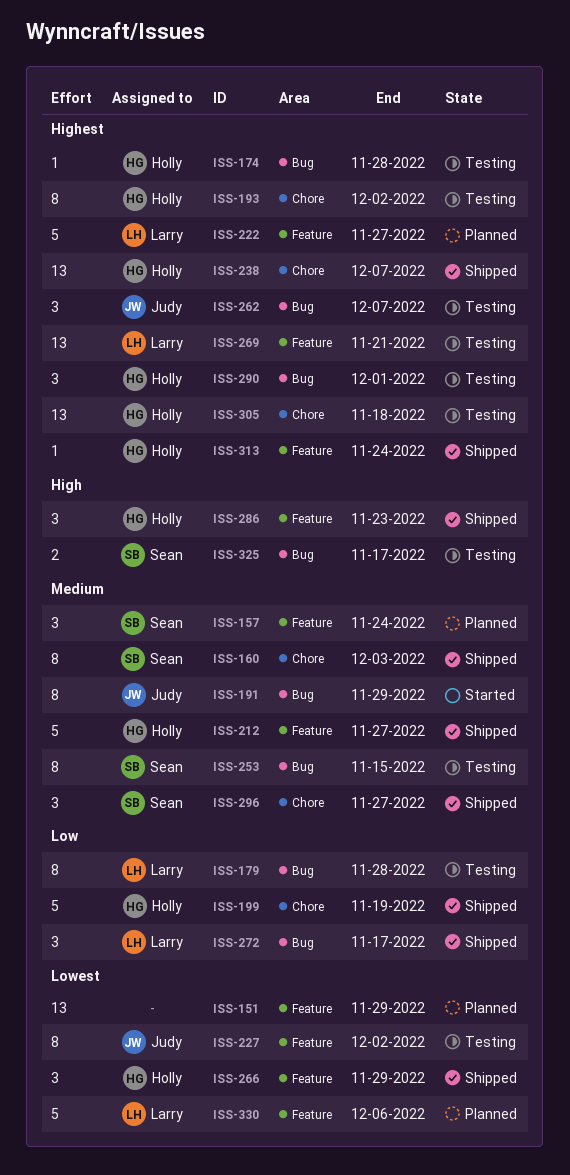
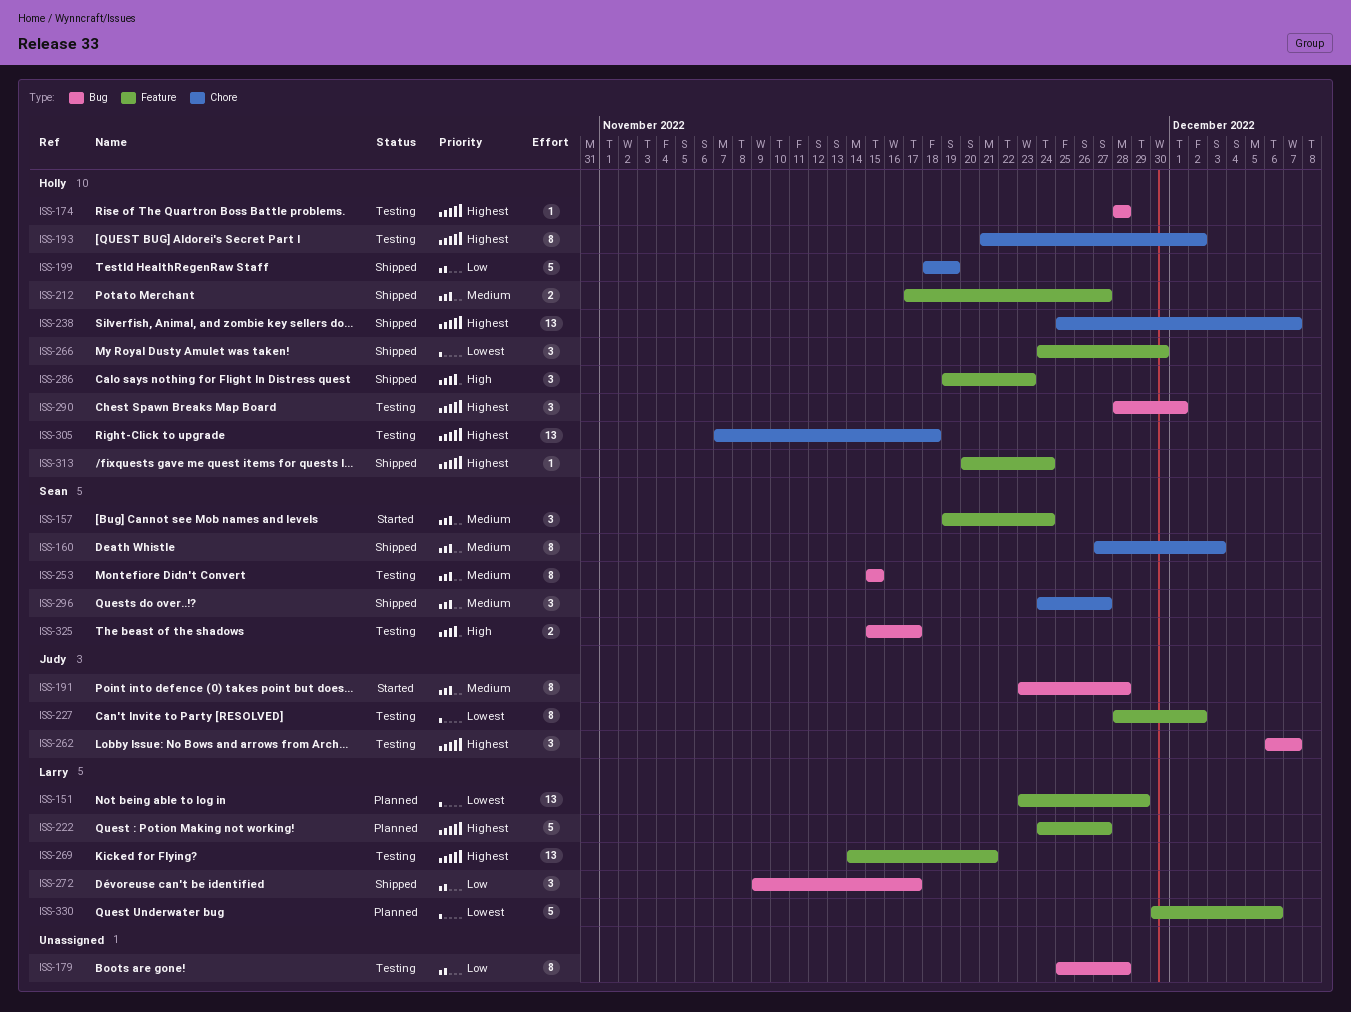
ISS-151, owner: none -> Larry
ISS-157, status: Planned -> Started
ISS-179, owner: Larry -> none
ISS-191, due: Nov 29 -> Nov 28
ISS-212, estimate: 5 -> 2
ISS-266, due: Nov 29 -> Nov 30

